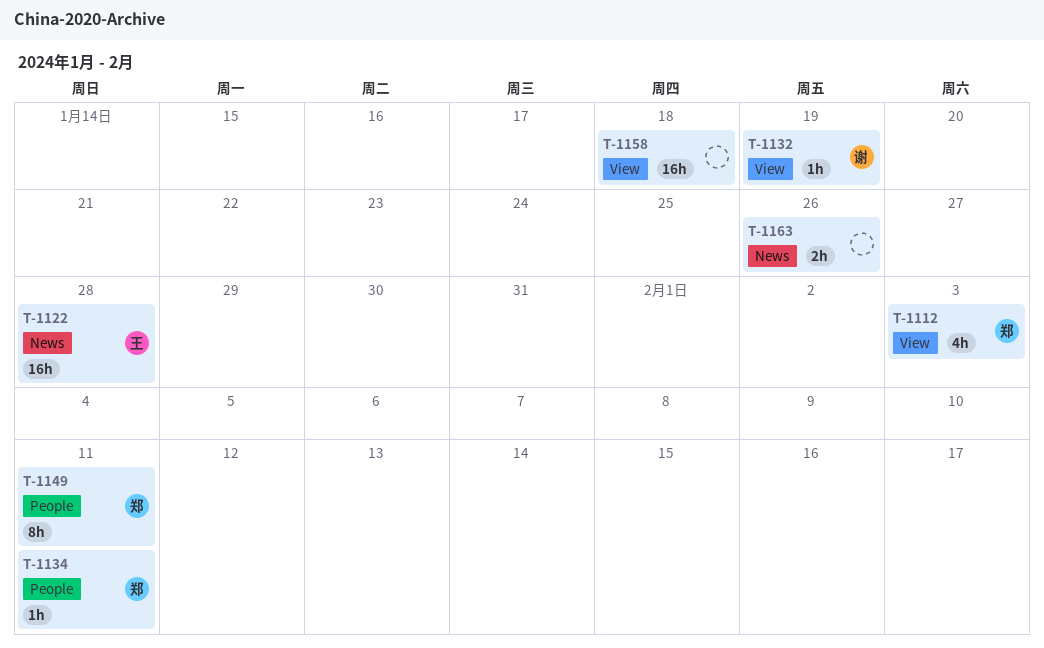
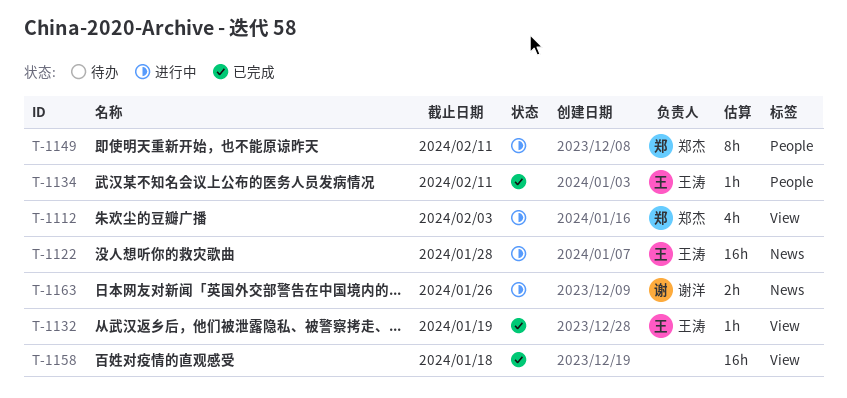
T-1132, owner: 谢洋 -> 王涛
T-1134, owner: 郑杰 -> 王涛
T-1163, owner: none -> 谢洋

